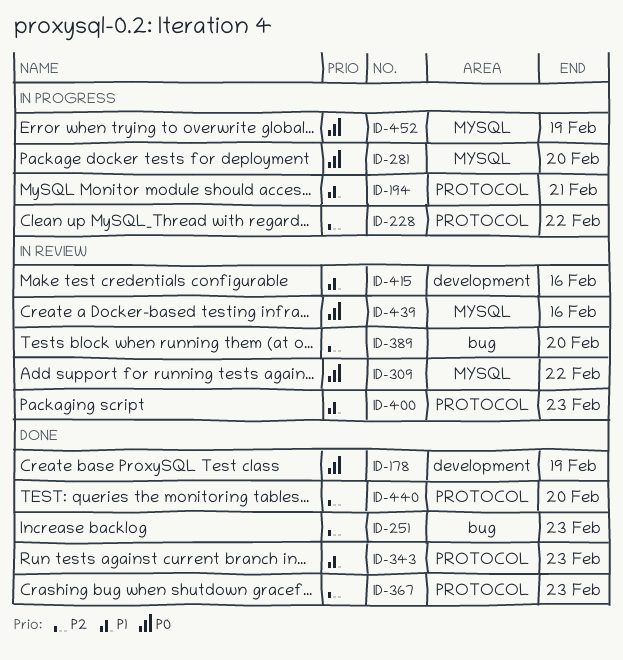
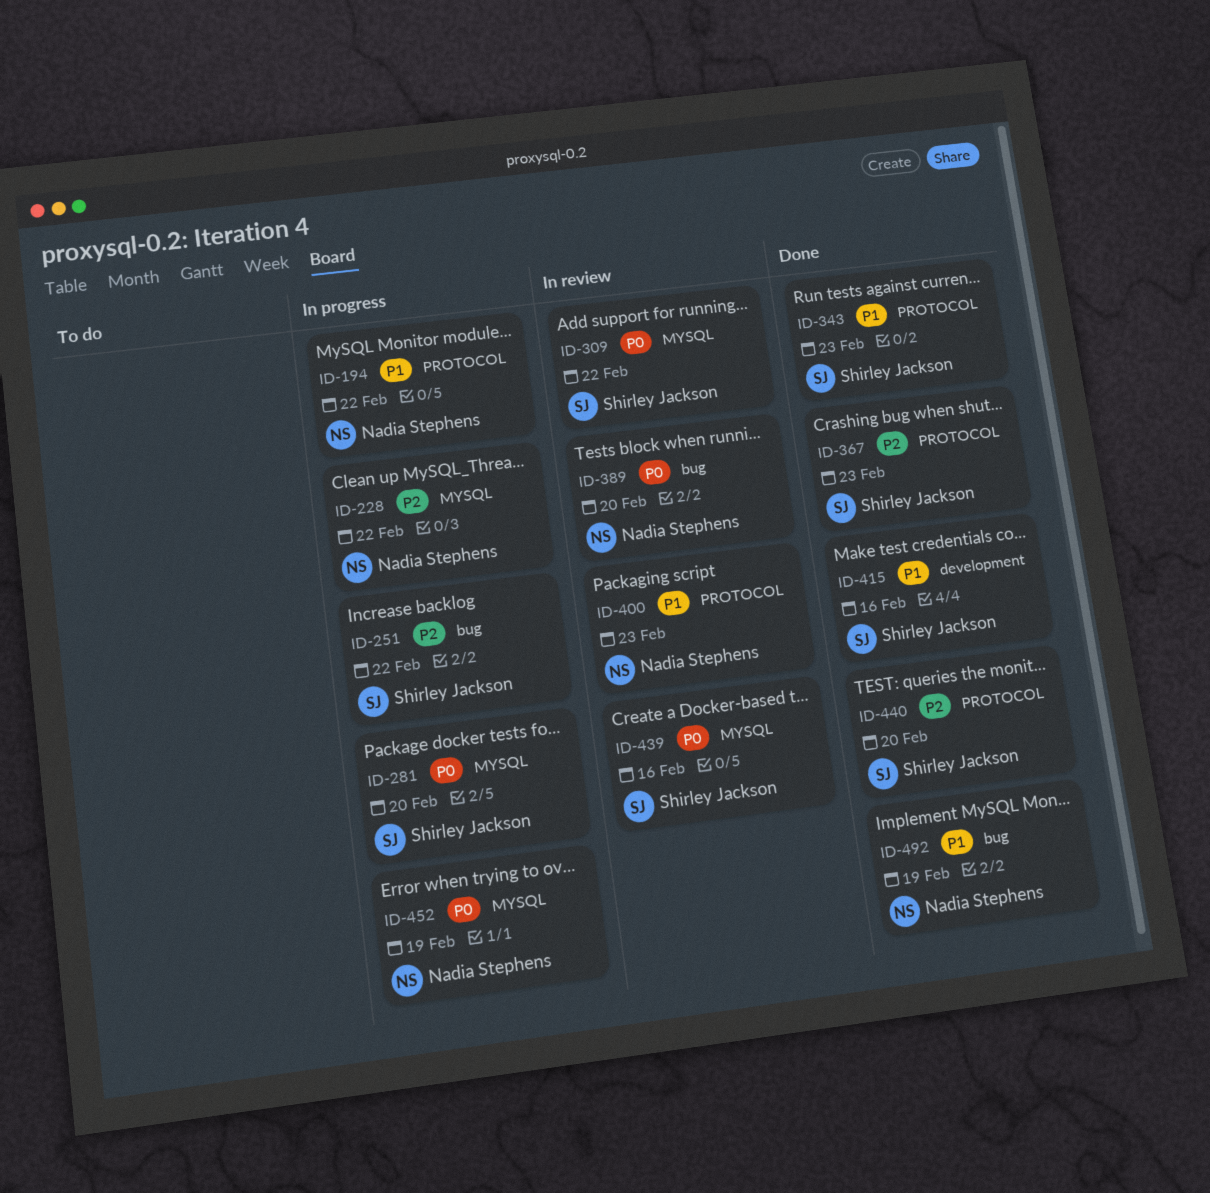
ID-178: present -> none
ID-194, due: Feb 21 -> Feb 22
ID-228, label: PROTOCOL -> MYSQL
ID-251, status: Done -> In progress
ID-251, due: Feb 23 -> Feb 22
ID-389, priority: P2 -> P0
ID-415, status: In review -> Done
ID-492: none -> present

